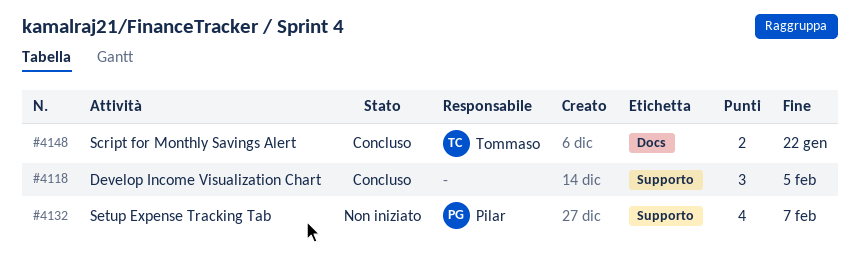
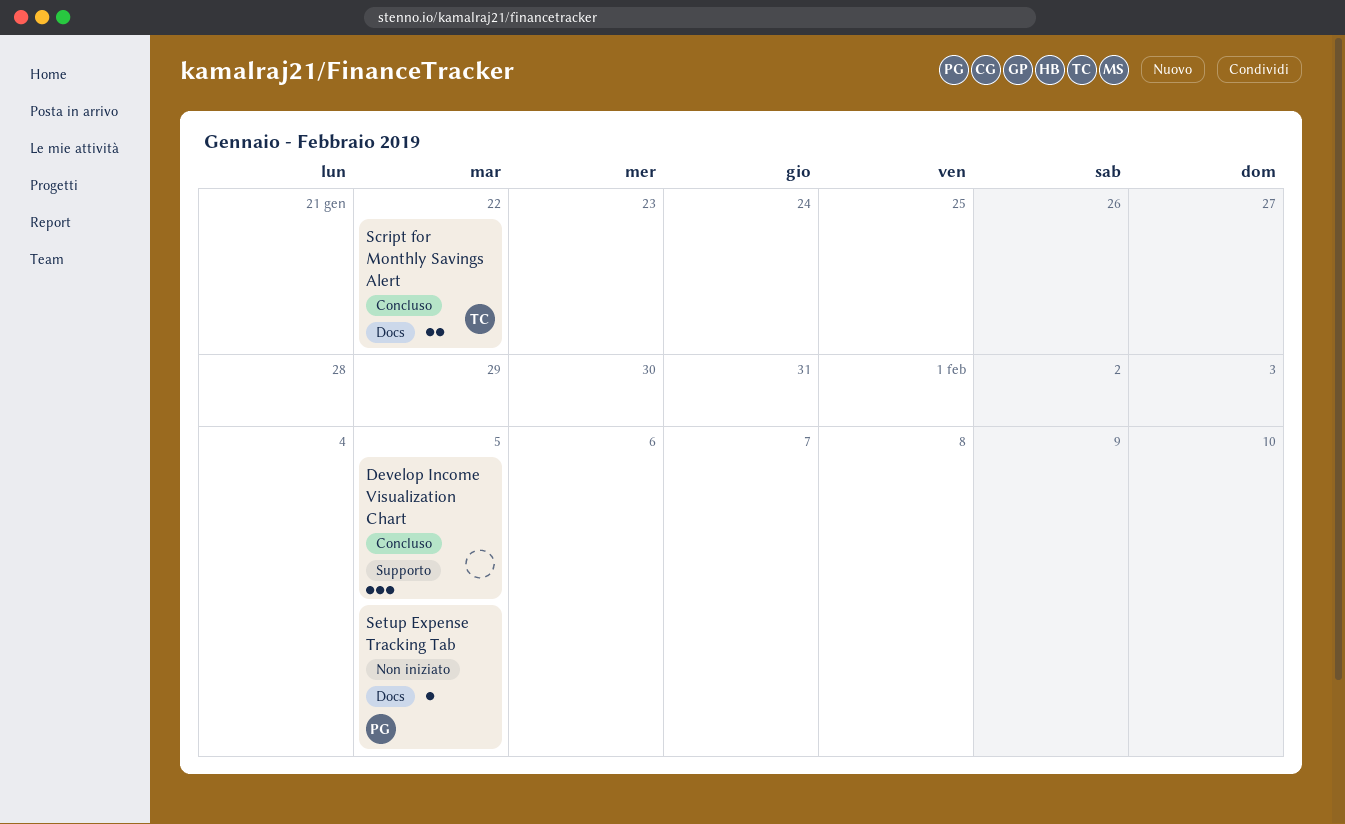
Setup Expense Tracking Tab, label: Supporto -> Docs
Setup Expense Tracking Tab, estimate: 4 -> 1
Setup Expense Tracking Tab, due: Feb 7 -> Feb 5

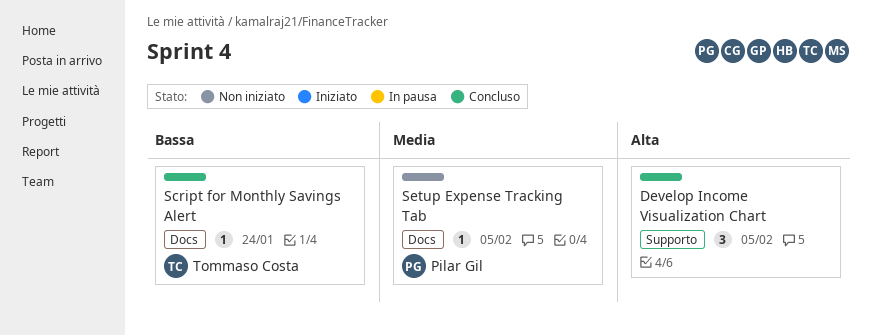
Script for Monthly Savings Alert, estimate: 2 -> 1
Script for Monthly Savings Alert, due: Jan 22 -> Jan 24

